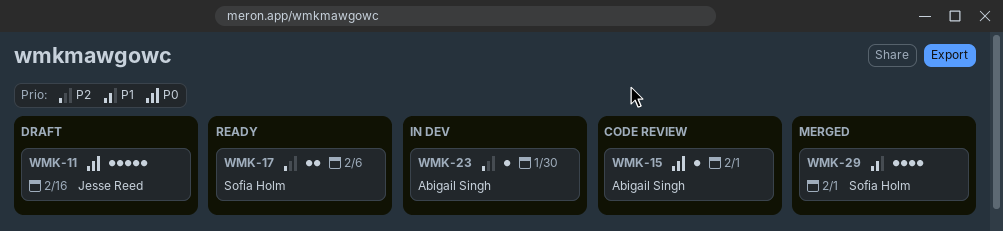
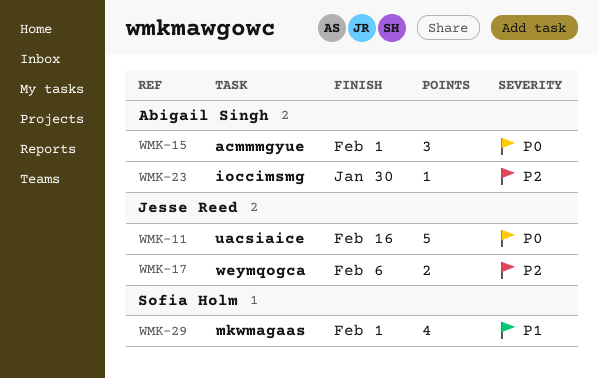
WMK-15, estimate: 1 -> 3
WMK-17, owner: Sofia Holm -> Jesse Reed

